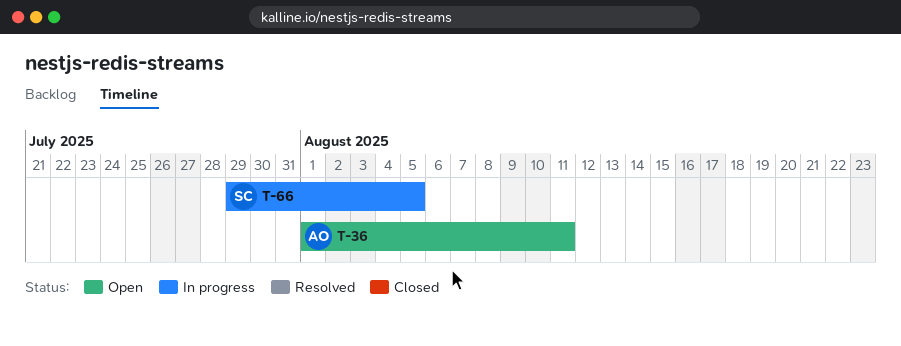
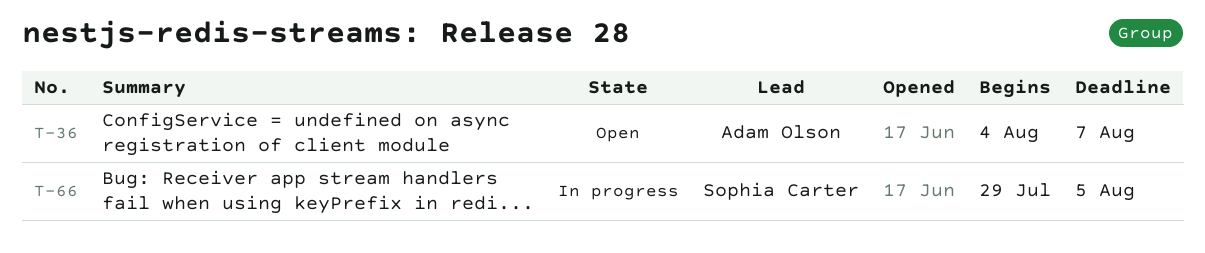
T-36, start: Aug 1 -> Aug 4
T-36, due: Aug 11 -> Aug 7

